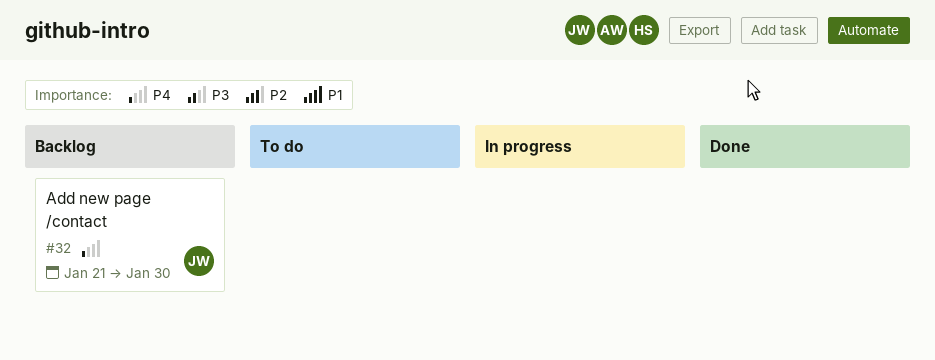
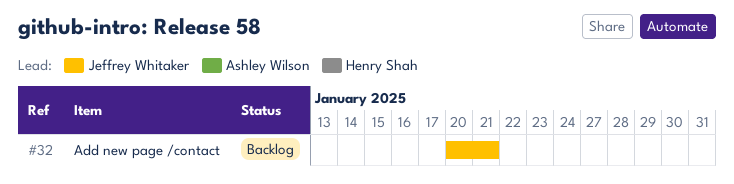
#32, start: Jan 21 -> Jan 20
#32, due: Jan 30 -> Jan 21

